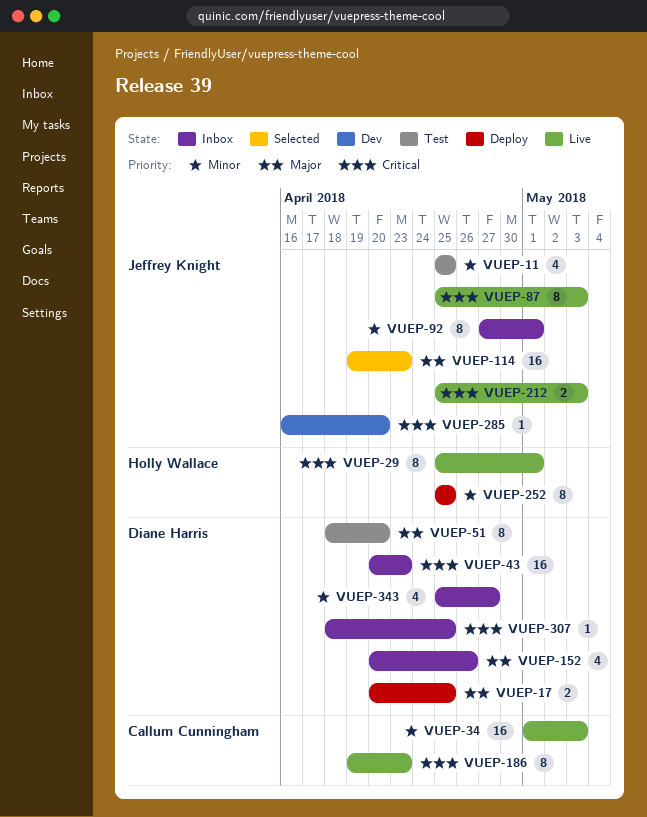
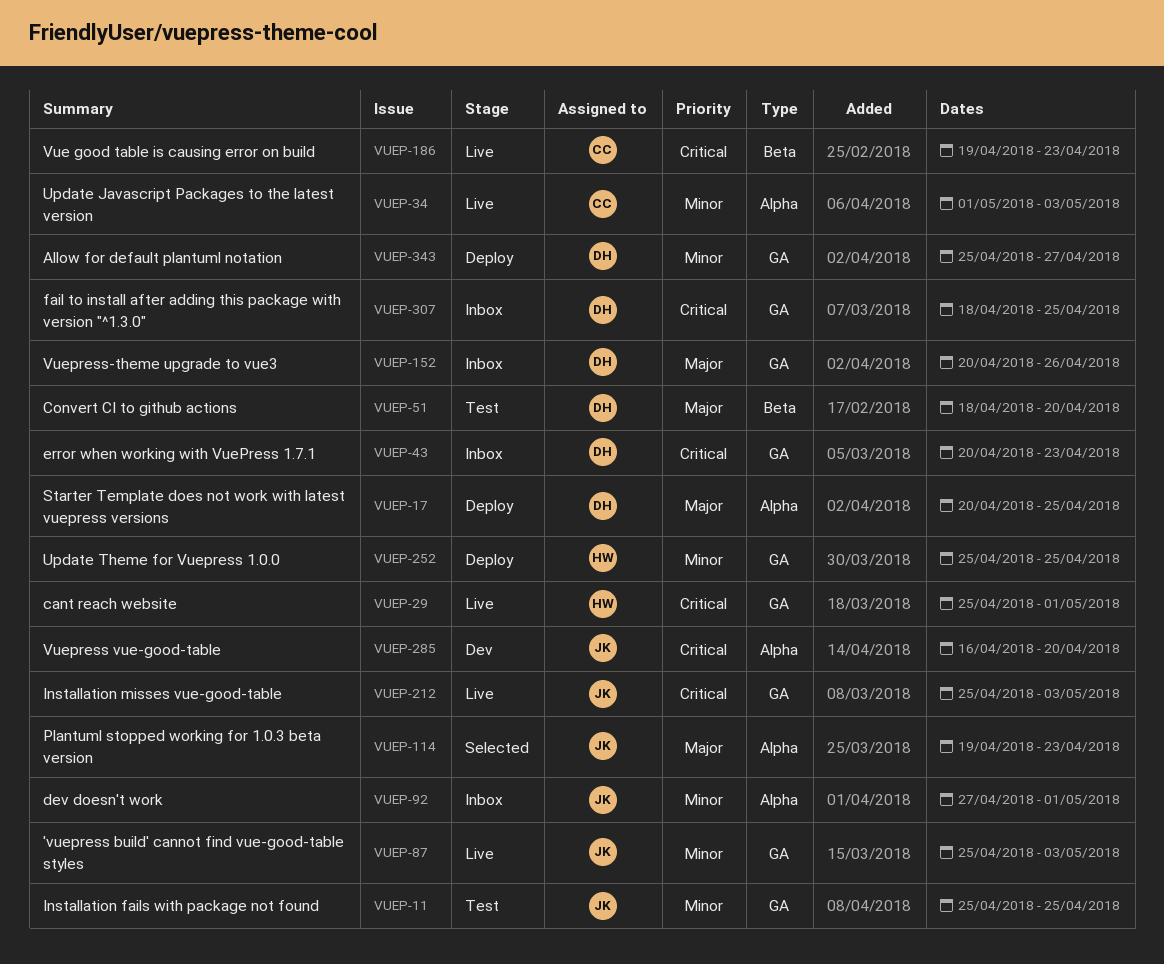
VUEP-87, priority: Critical -> Minor
VUEP-343, status: Inbox -> Deploy

